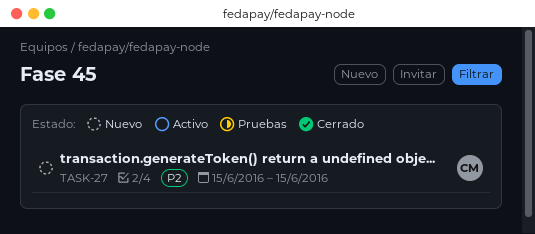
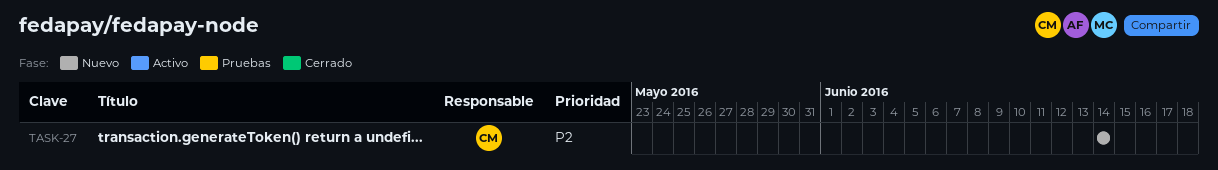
TASK-27, start: Jun 15 -> Jun 14
TASK-27, due: Jun 15 -> Jun 14

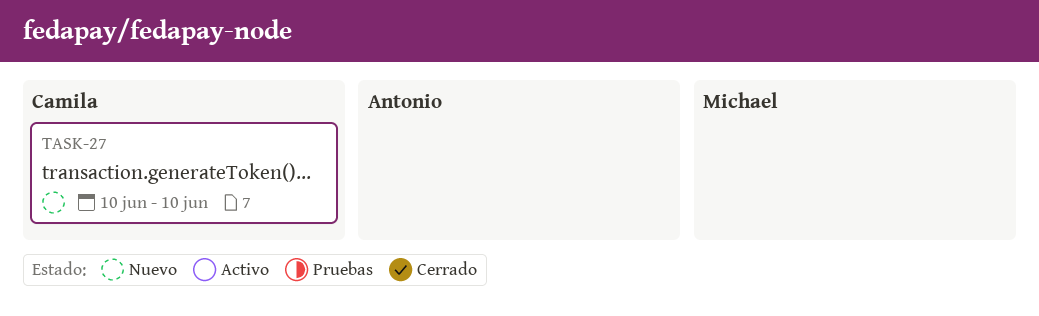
TASK-27, start: Jun 14 -> Jun 10
TASK-27, due: Jun 14 -> Jun 10

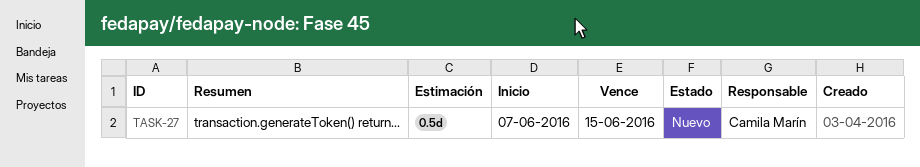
TASK-27, start: Jun 10 -> Jun 7
TASK-27, due: Jun 10 -> Jun 15

